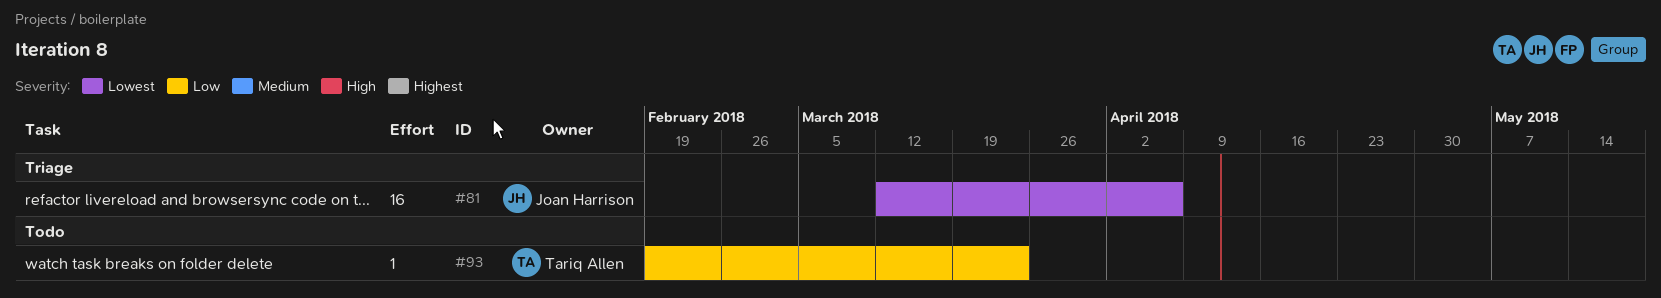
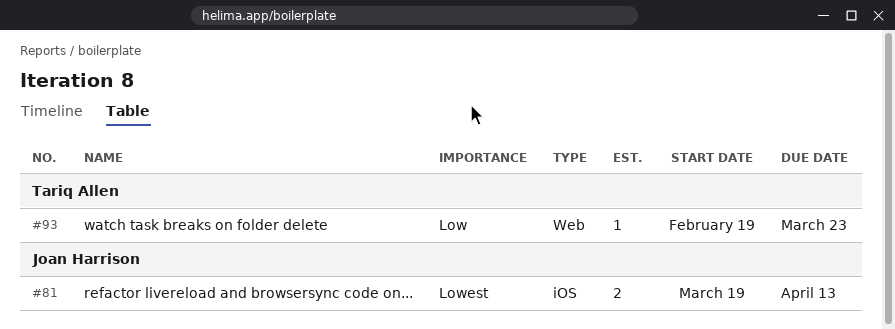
#81, estimate: 16 -> 2
#81, start: Mar 12 -> Mar 19
#81, due: Apr 6 -> Apr 13

